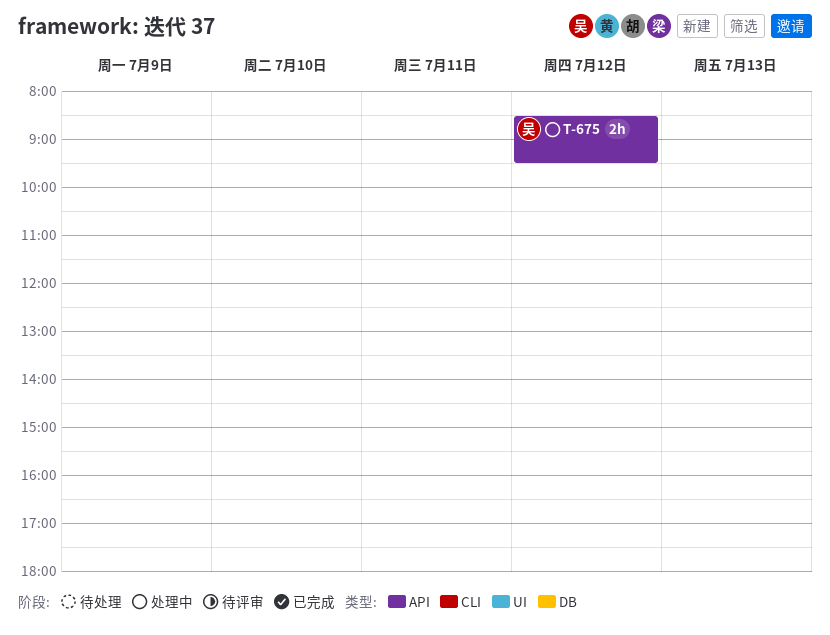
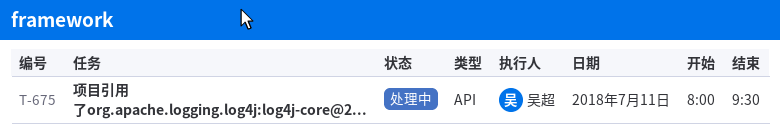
T-675, day: Jul 12 -> Jul 11
T-675, begins: 08:30 -> 08:00

